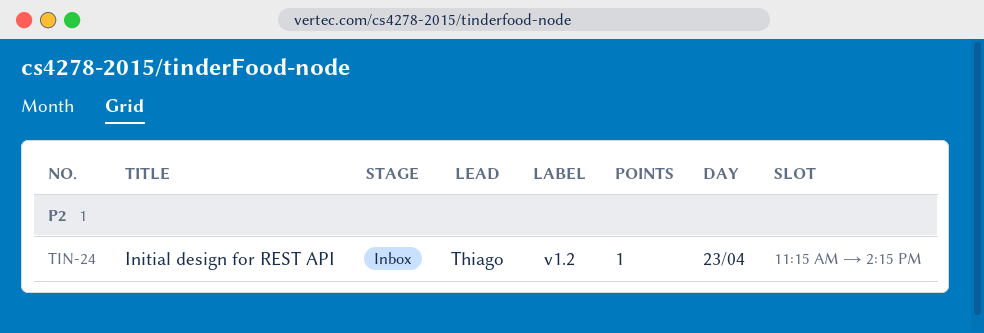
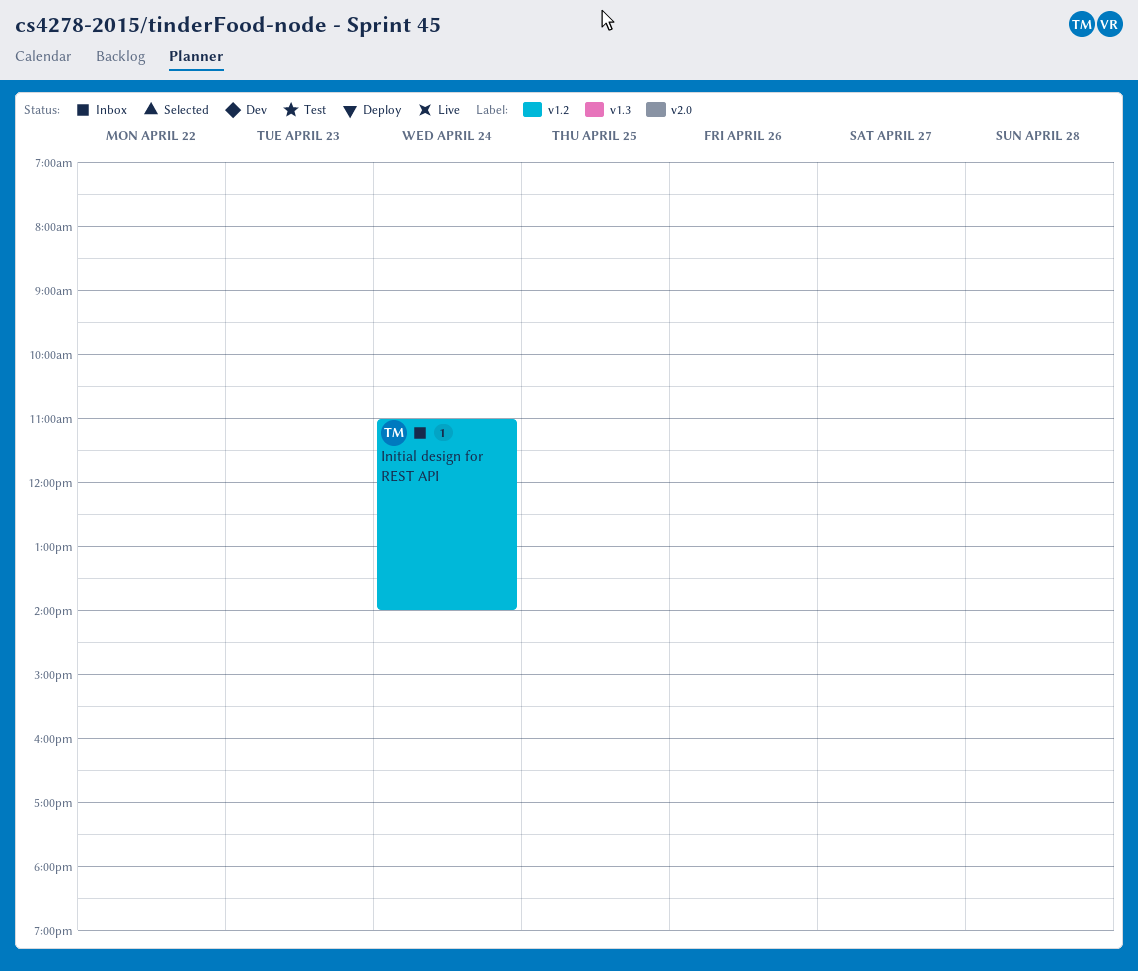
Initial design for REST API, day: Apr 23 -> Apr 24
Initial design for REST API, begins: 11:15 -> 11:00
Initial design for REST API, ends: 14:15 -> 14:00

